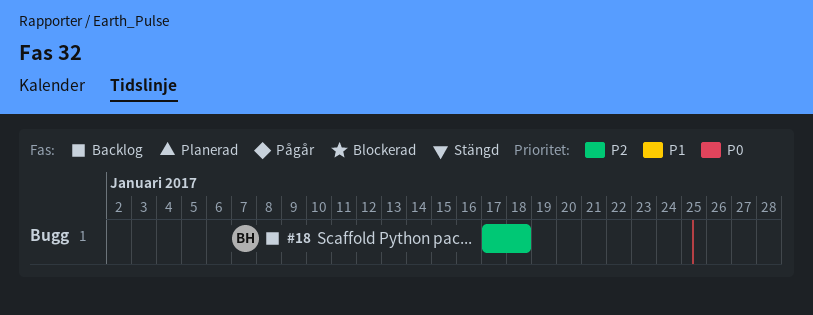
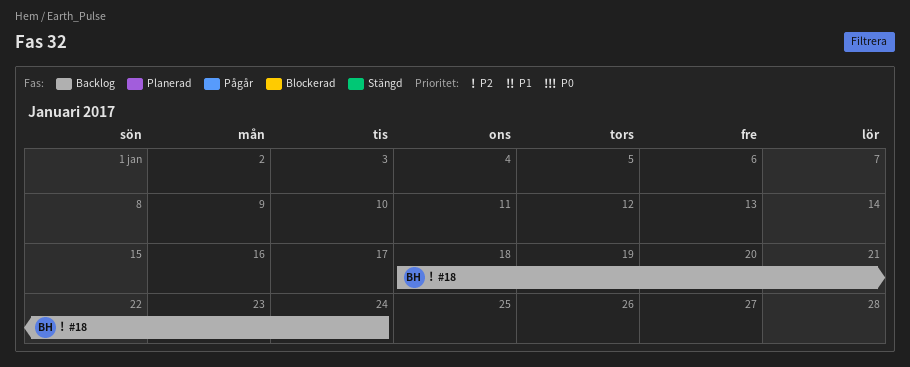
#18, start: Jan 17 -> Jan 18
#18, due: Jan 18 -> Jan 24

